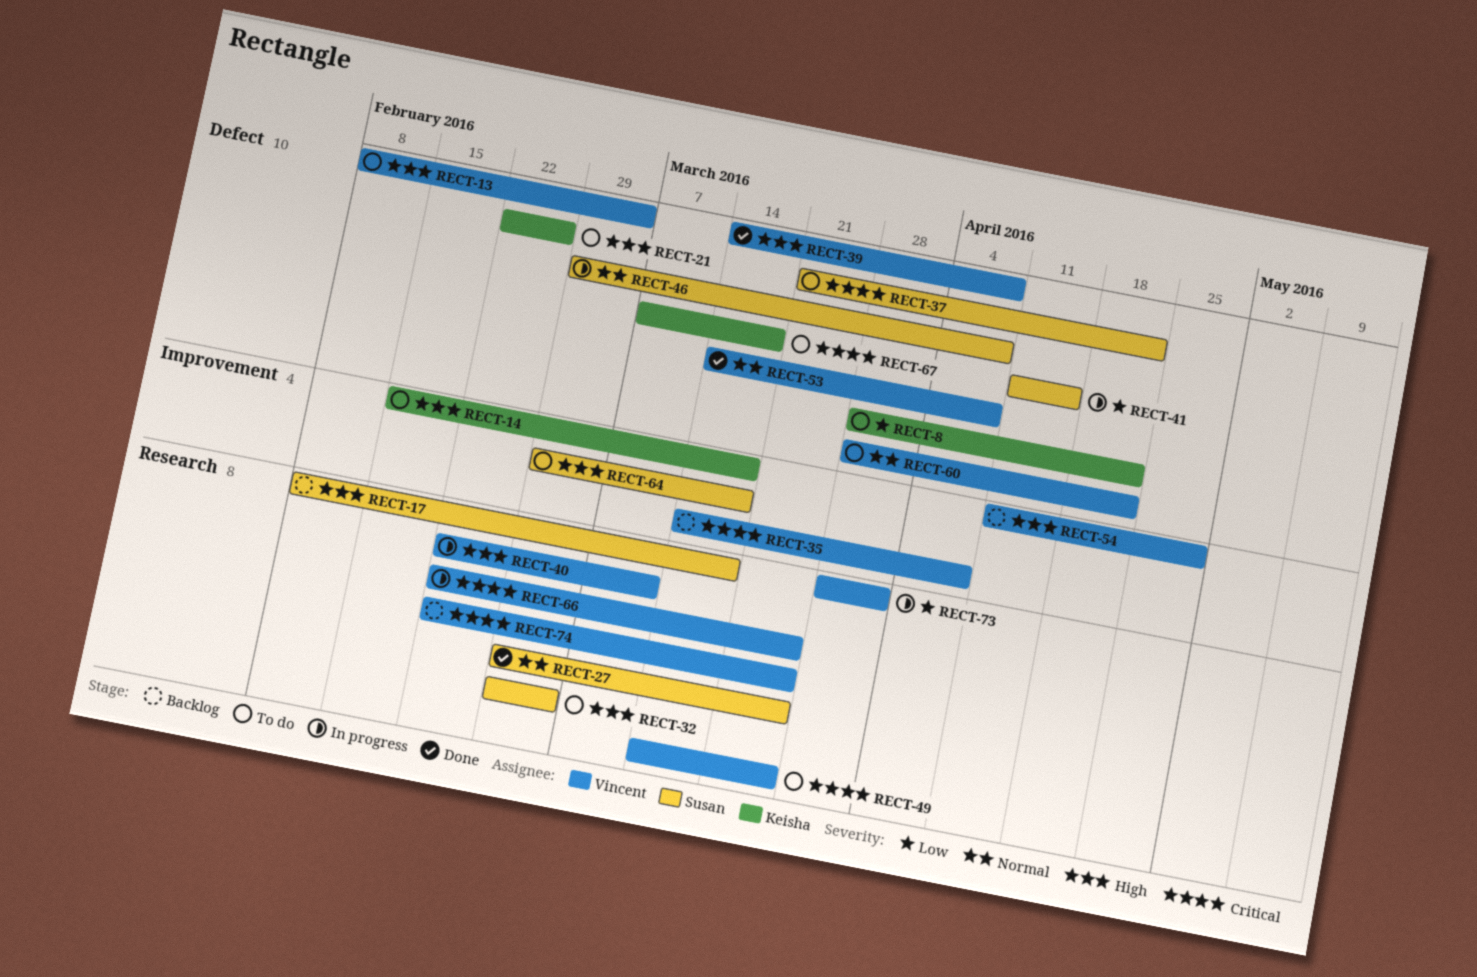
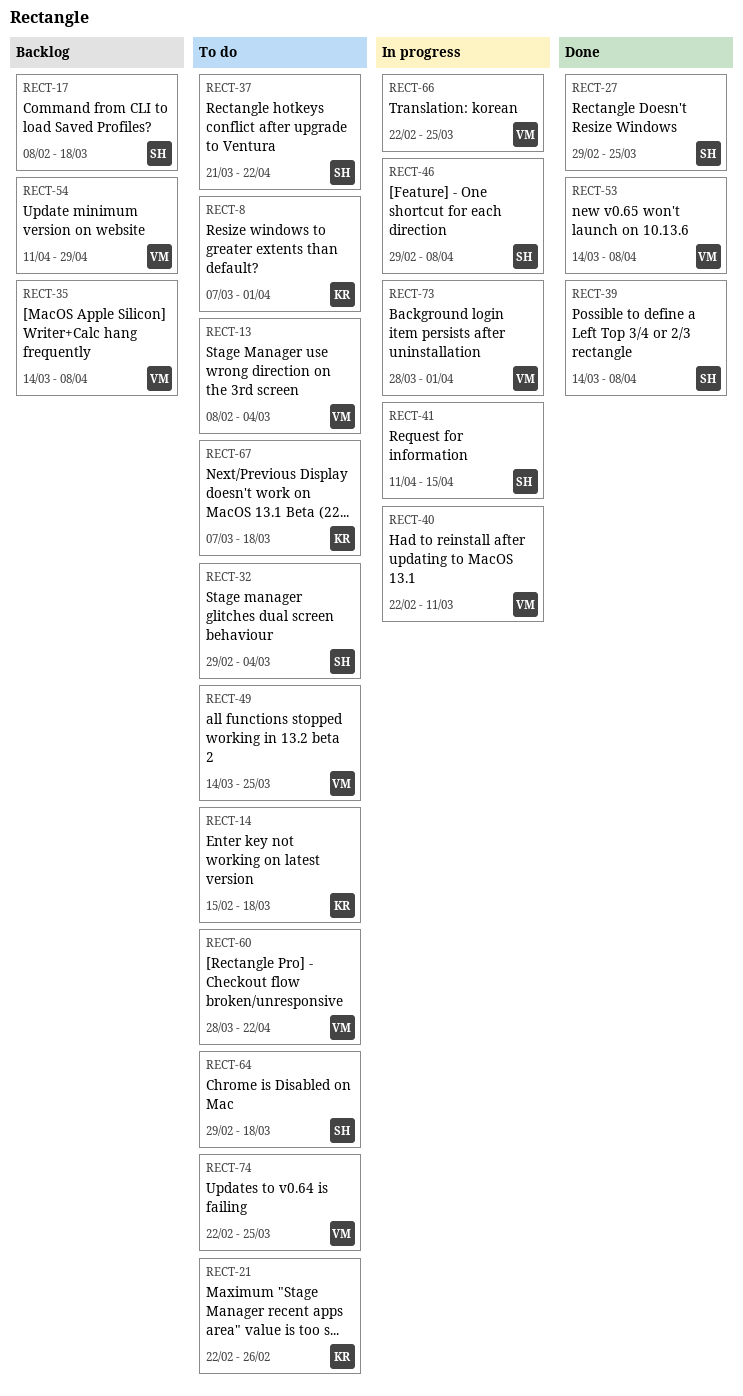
RECT-8, start: Mar 28 -> Mar 7
RECT-8, due: Apr 22 -> Apr 1
RECT-39, owner: Vincent -> Susan
RECT-74, status: Backlog -> To do

